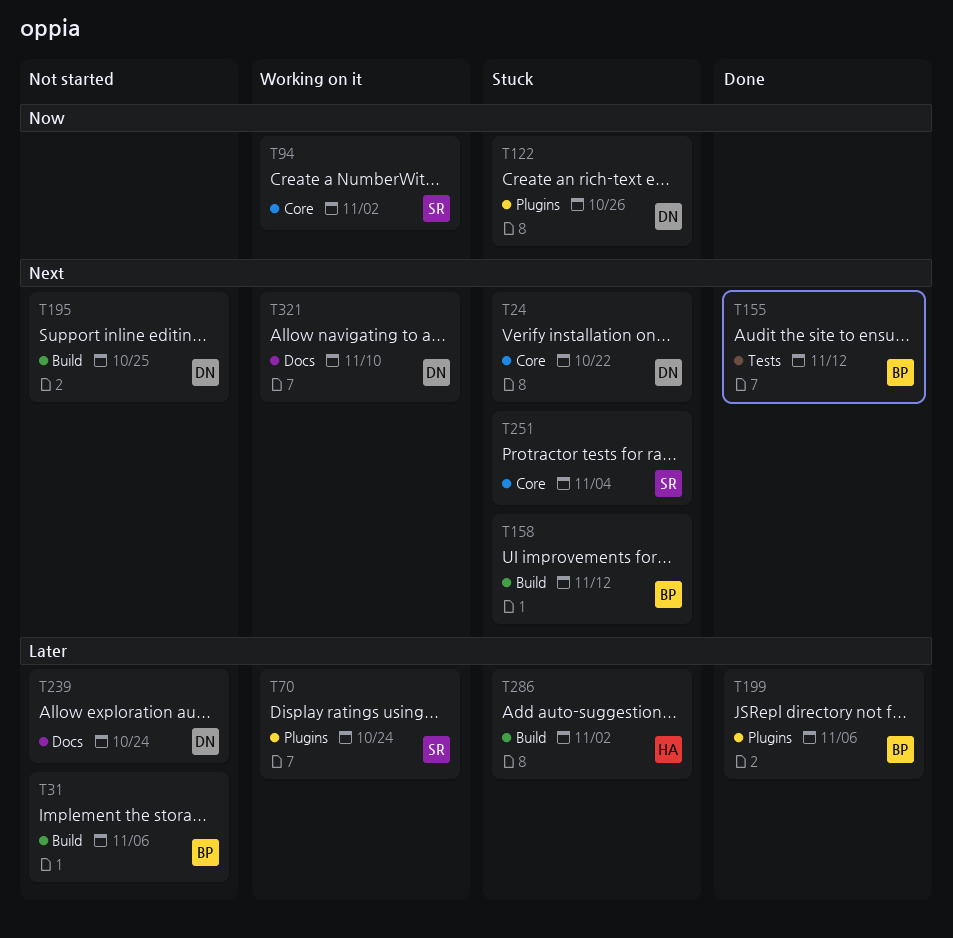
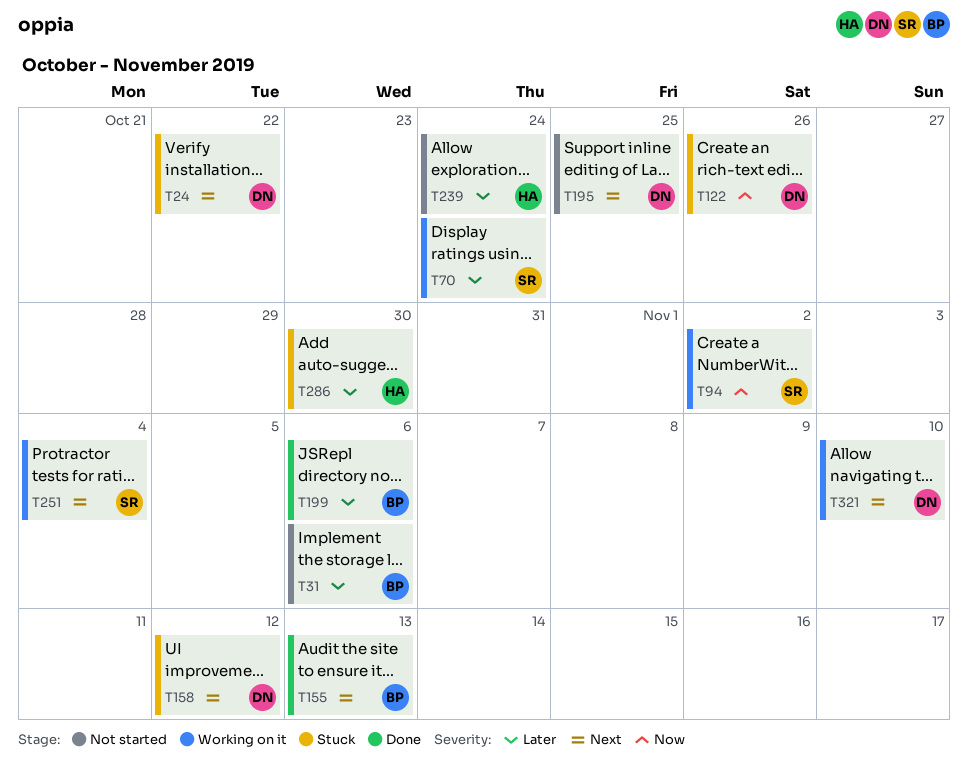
T155, due: Nov 12 -> Nov 13
T158, owner: BP -> DN
T239, owner: DN -> HA
T251, status: Stuck -> Working on it
T286, due: Nov 2 -> Oct 30

